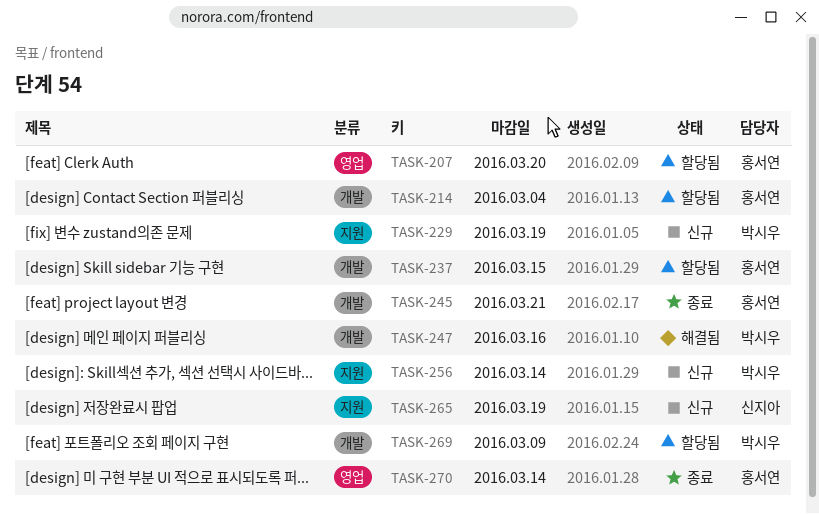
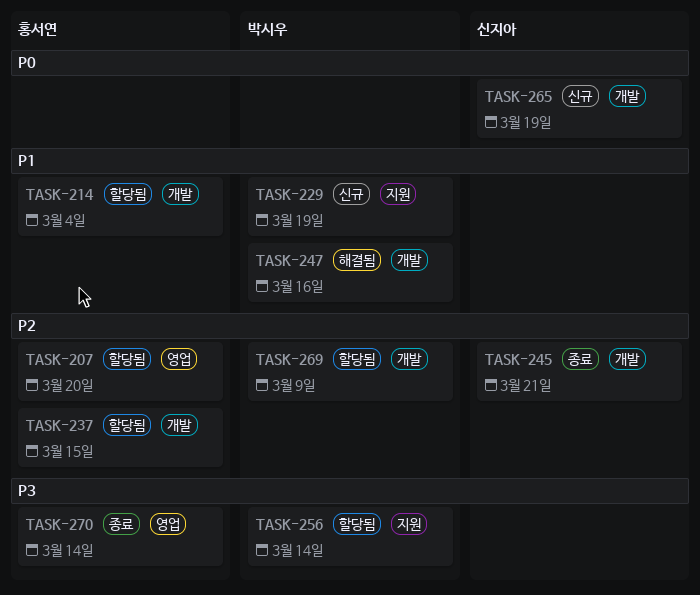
TASK-245, owner: 홍서연 -> 신지아
TASK-256, status: 신규 -> 할당됨
TASK-265, label: 지원 -> 개발

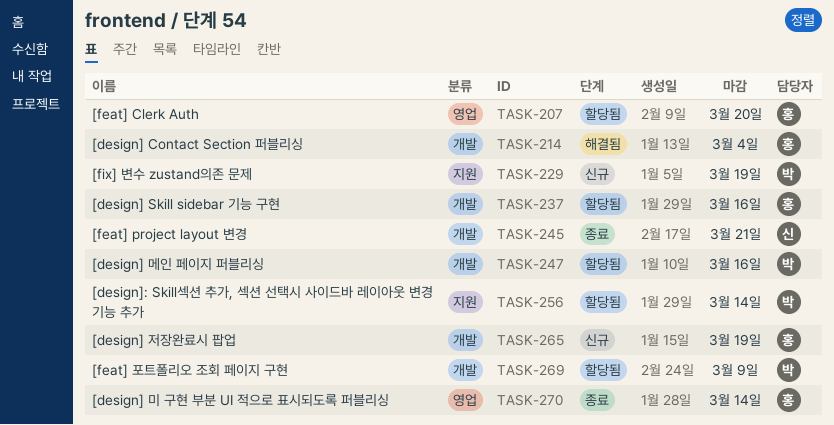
TASK-214, status: 할당됨 -> 해결됨
TASK-237, due: Mar 15 -> Mar 16
TASK-247, status: 해결됨 -> 할당됨
TASK-265, owner: 신지아 -> 홍서연

